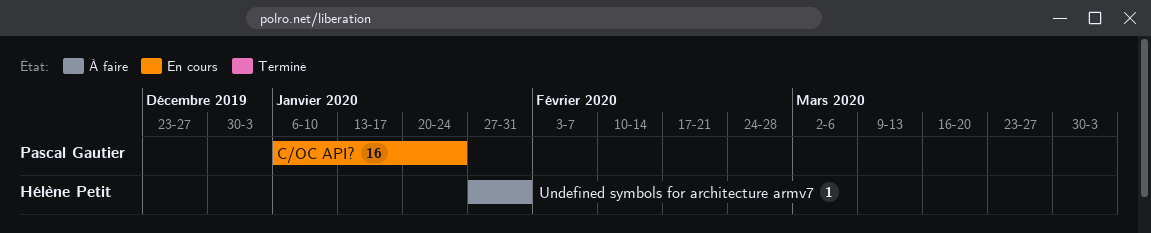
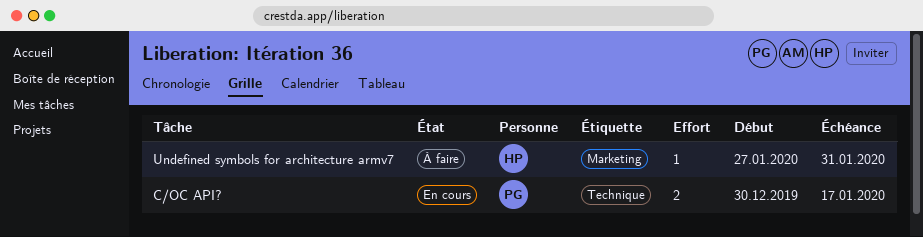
C/OC API?, estimate: 16 -> 2
C/OC API?, start: Jan 6 -> Dec 30
C/OC API?, due: Jan 24 -> Jan 17

